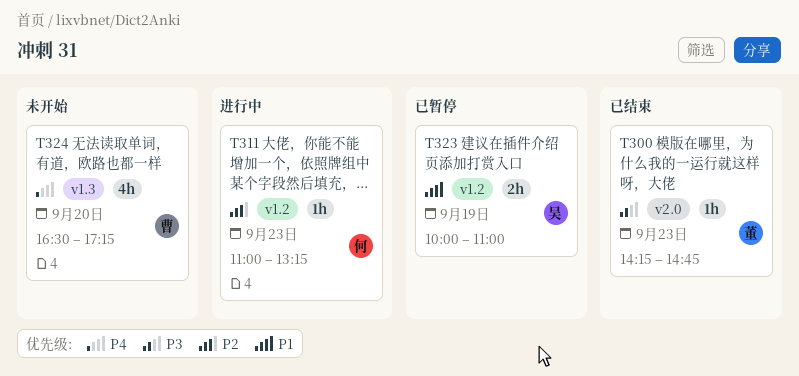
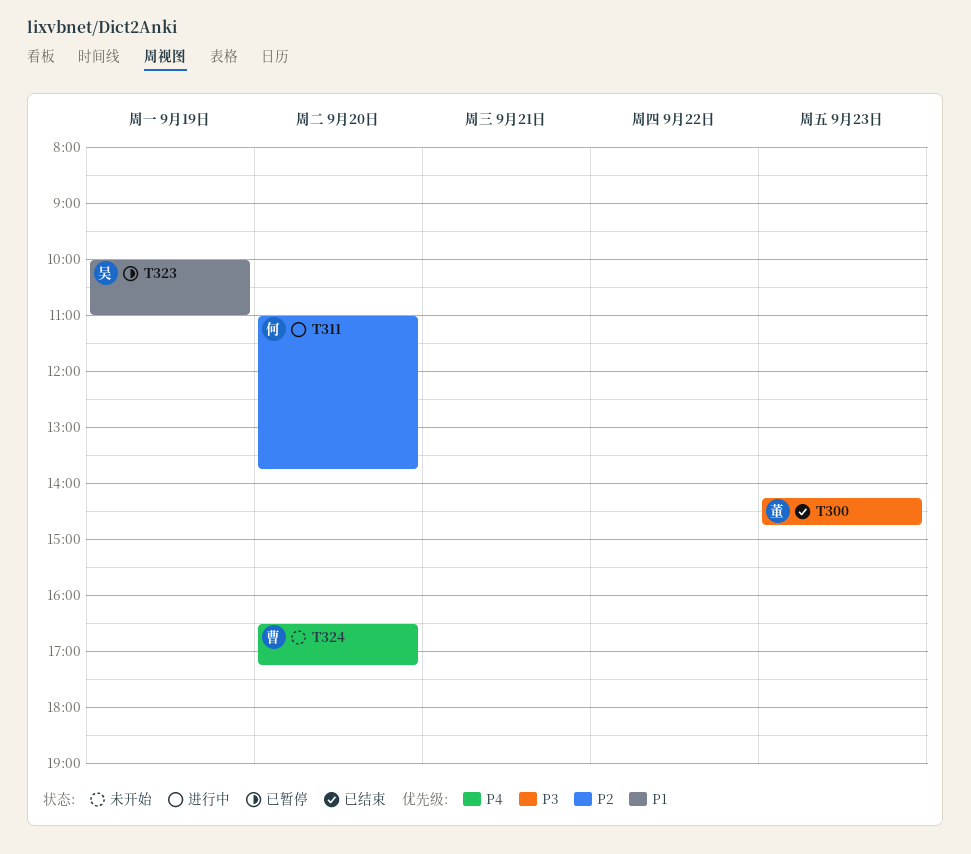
T311, day: Sep 23 -> Sep 20
T311, ends: 13:15 -> 13:45

